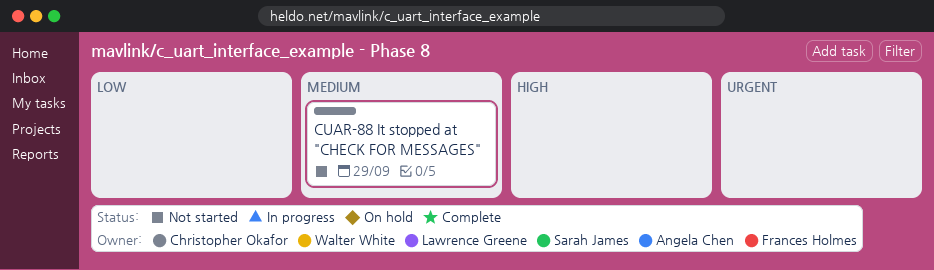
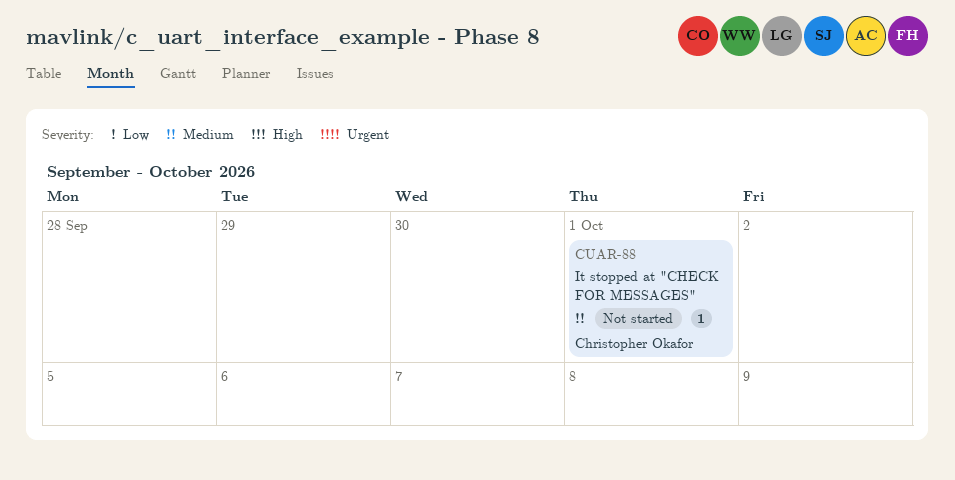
CUAR-88, due: Sep 29 -> Oct 1

